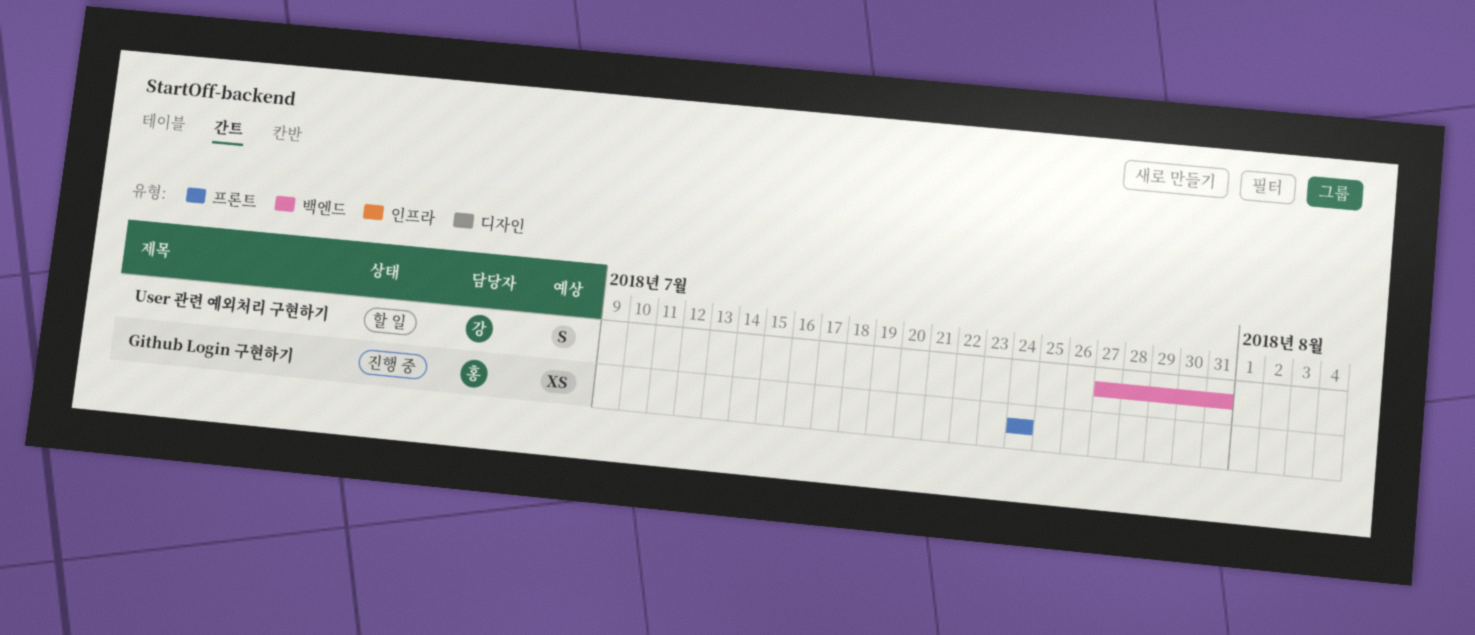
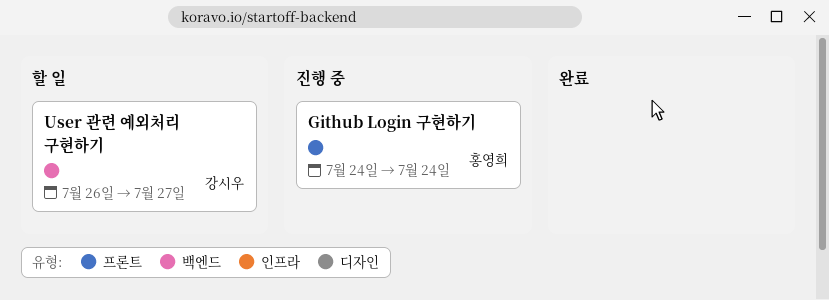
User 관련 예외처리 구현하기, start: Jul 27 -> Jul 26
User 관련 예외처리 구현하기, due: Jul 31 -> Jul 27

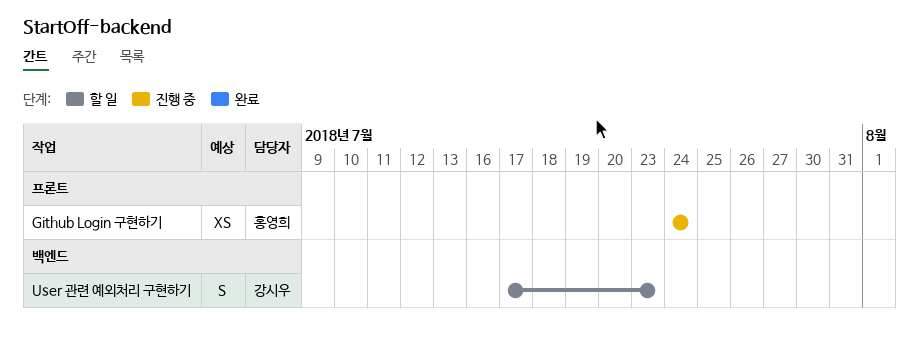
User 관련 예외처리 구현하기, start: Jul 26 -> Jul 17
User 관련 예외처리 구현하기, due: Jul 27 -> Jul 23

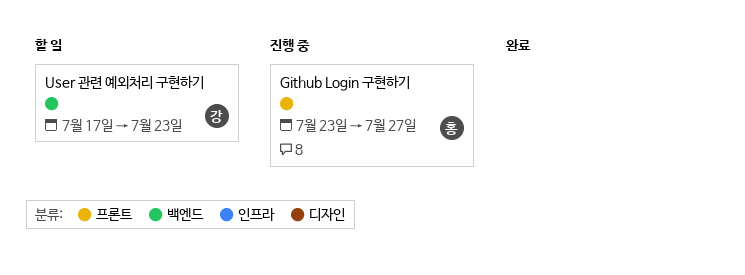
Github Login 구현하기, start: Jul 24 -> Jul 23
Github Login 구현하기, due: Jul 24 -> Jul 27

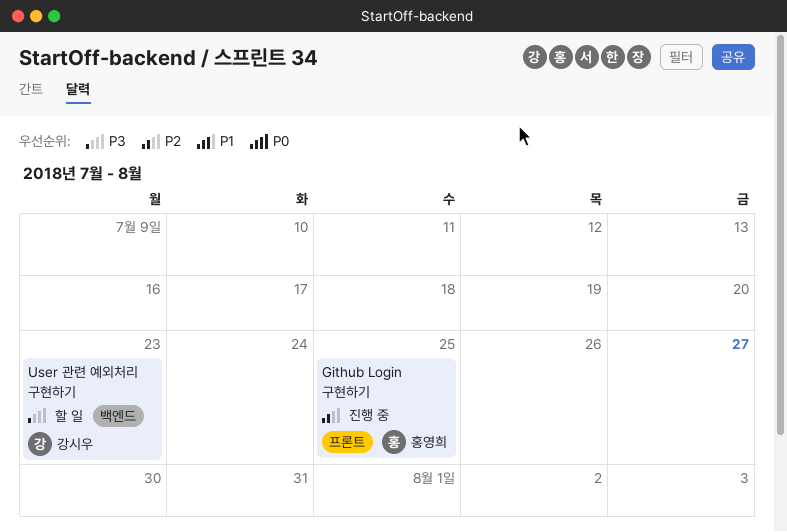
Github Login 구현하기, due: Jul 27 -> Jul 25

